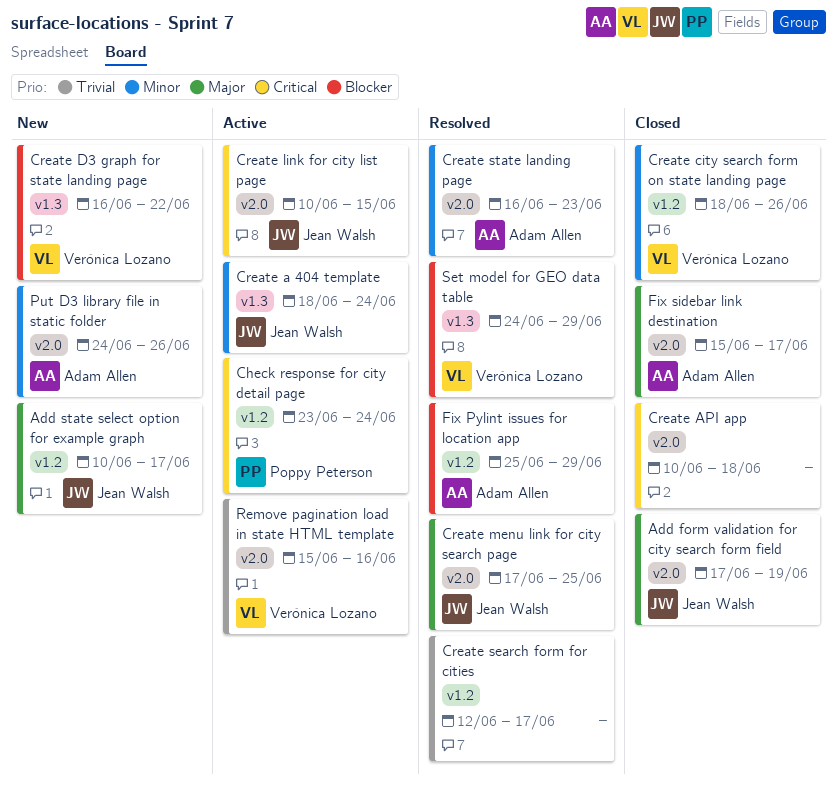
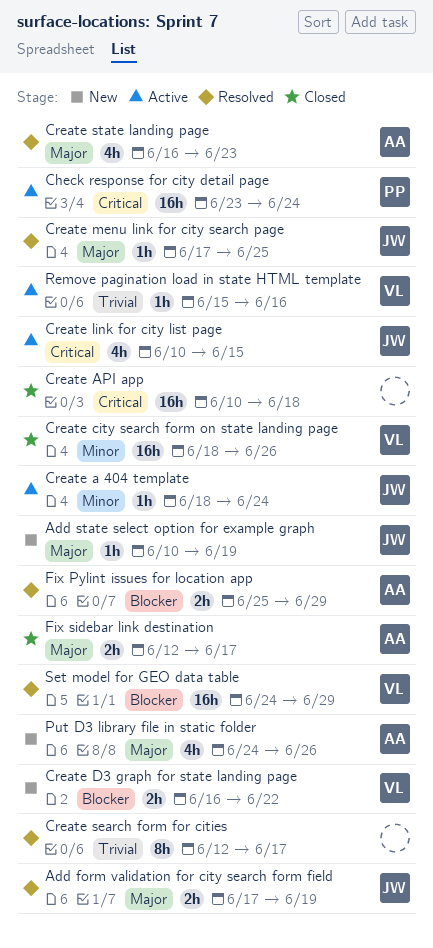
Add form validation for city search form field, status: Closed -> Resolved
Add state select option for example graph, due: Jun 17 -> Jun 19
Create state landing page, priority: Minor -> Major
Fix sidebar link destination, start: Jun 15 -> Jun 12
Put D3 library file in static folder, priority: Minor -> Major

